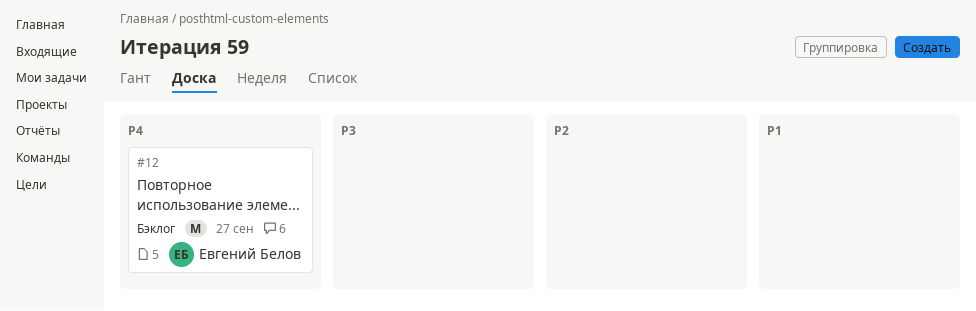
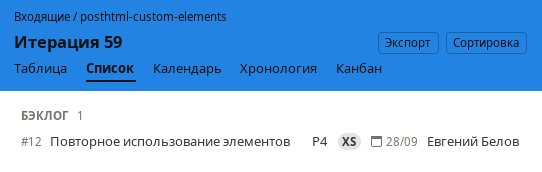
#12, estimate: M -> XS
#12, due: Sep 27 -> Sep 28

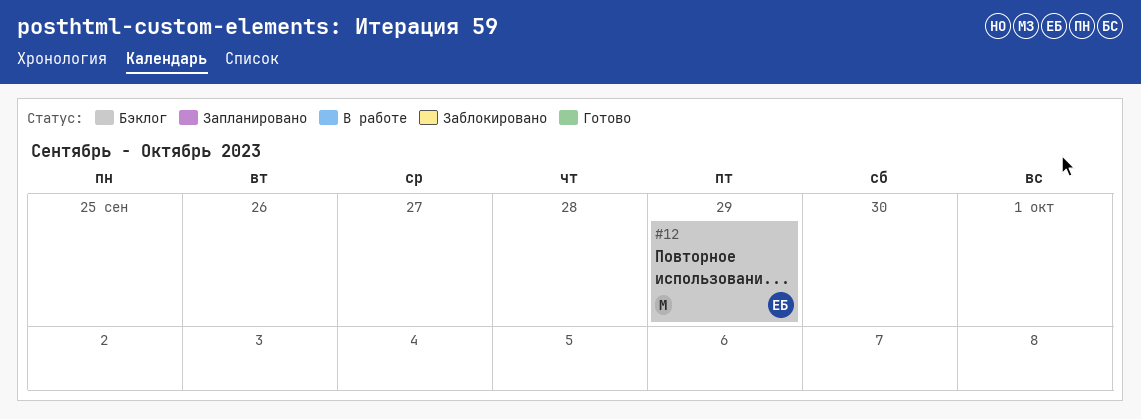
#12, estimate: XS -> M
#12, due: Sep 28 -> Sep 29

